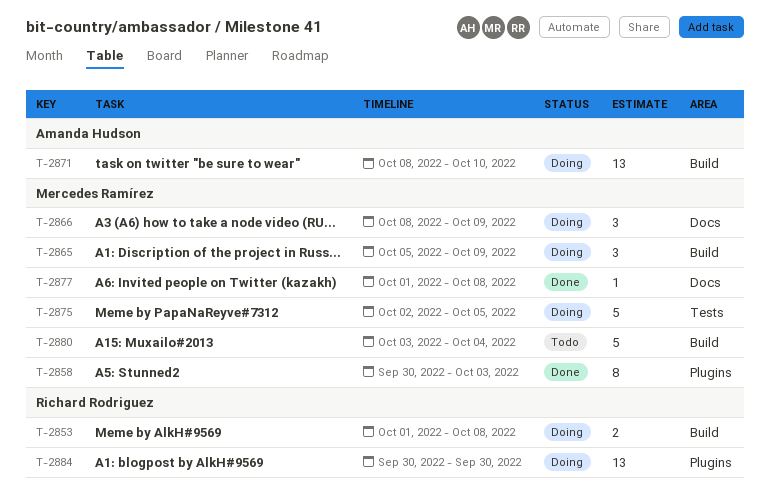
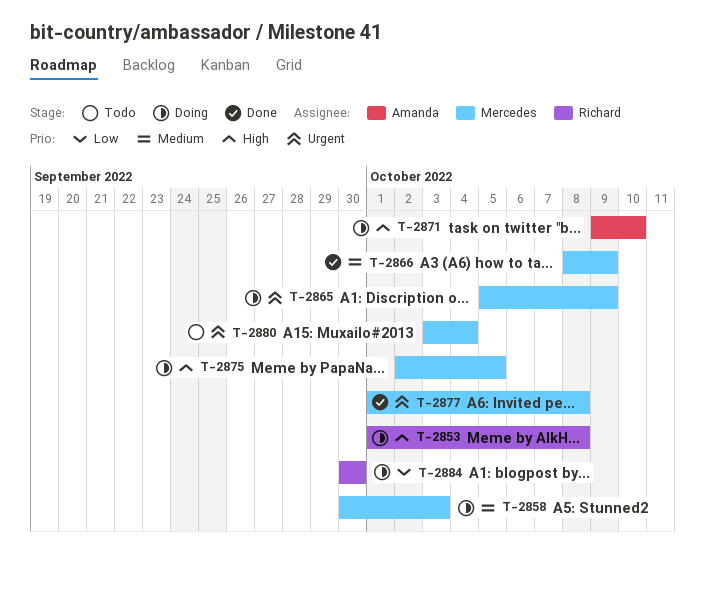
T-2858, status: Done -> Doing
T-2866, status: Doing -> Done
T-2871, start: Oct 8 -> Oct 9

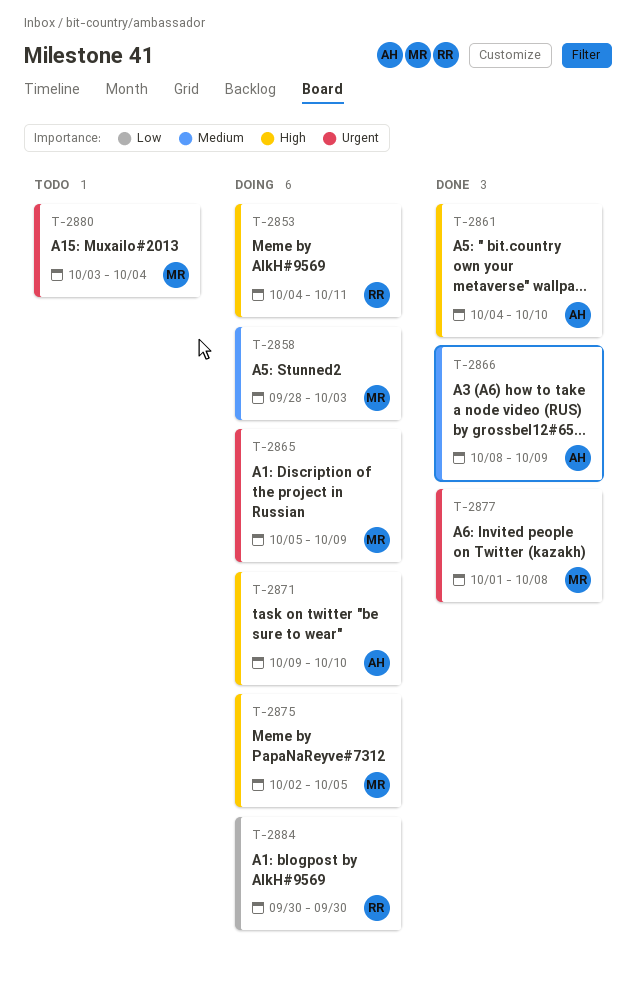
T-2853, start: Oct 1 -> Oct 4
T-2853, due: Oct 8 -> Oct 11
T-2858, start: Sep 30 -> Sep 28
T-2861: none -> present
T-2866, owner: Mercedes -> Amanda

